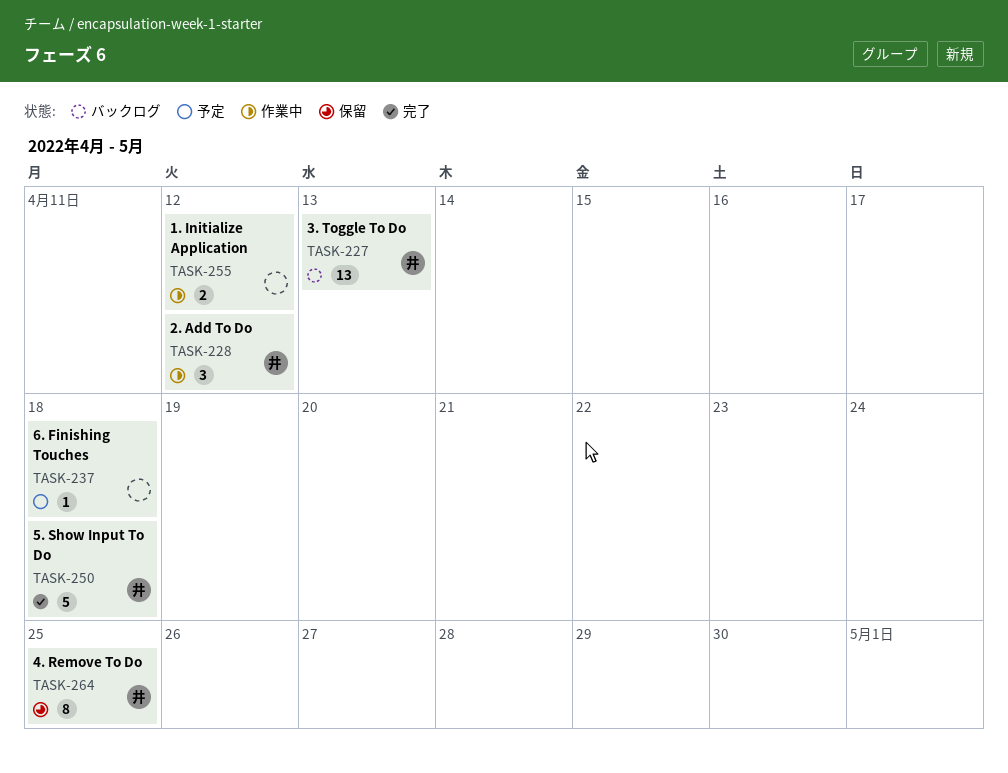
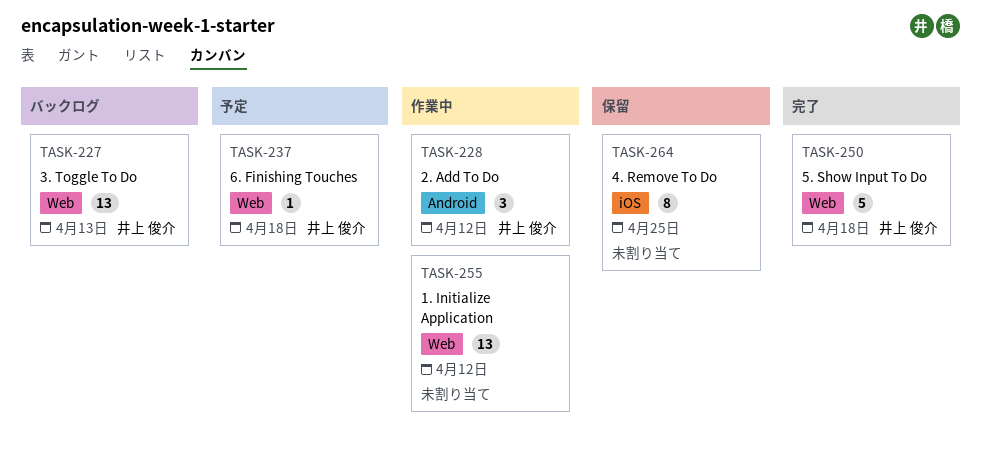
TASK-237, owner: none -> 井上 俊介
TASK-255, estimate: 2 -> 13
TASK-264, owner: 井上 俊介 -> none

